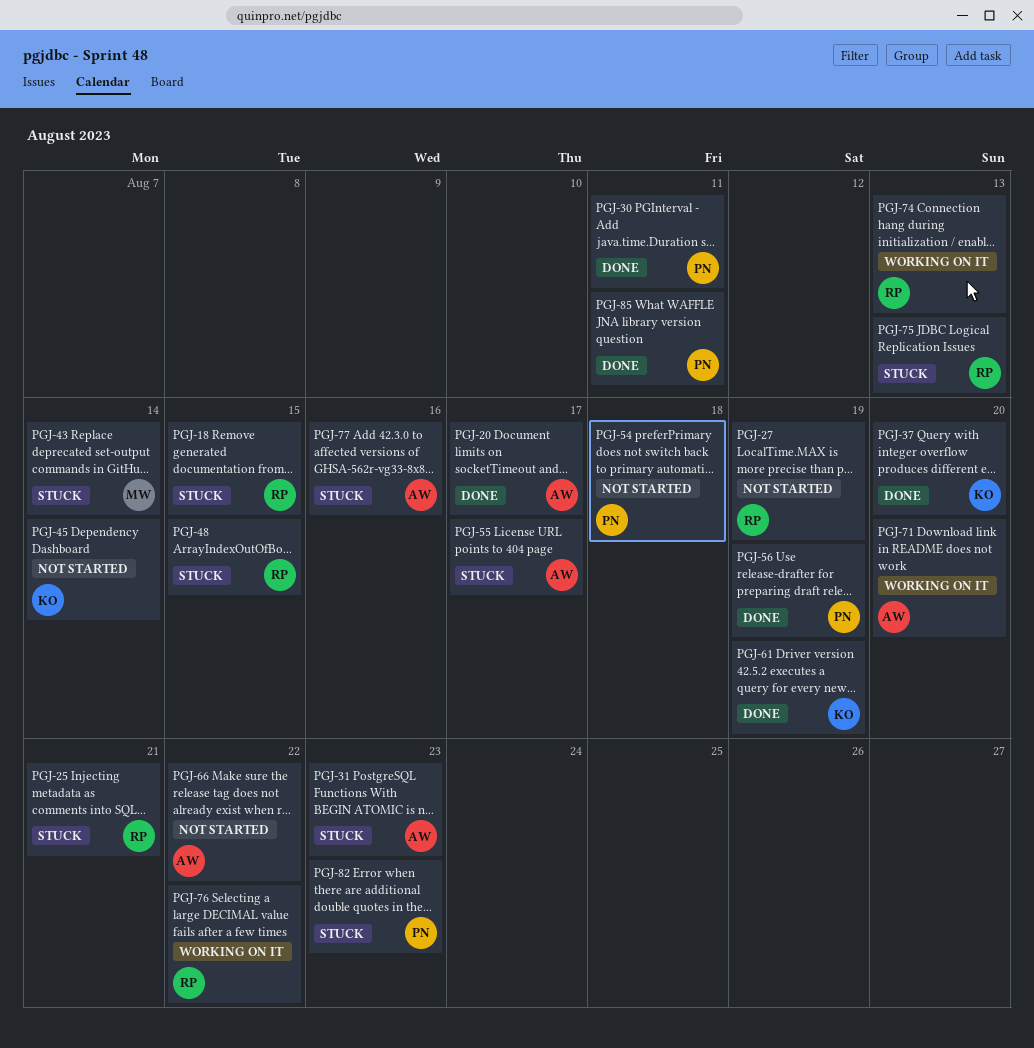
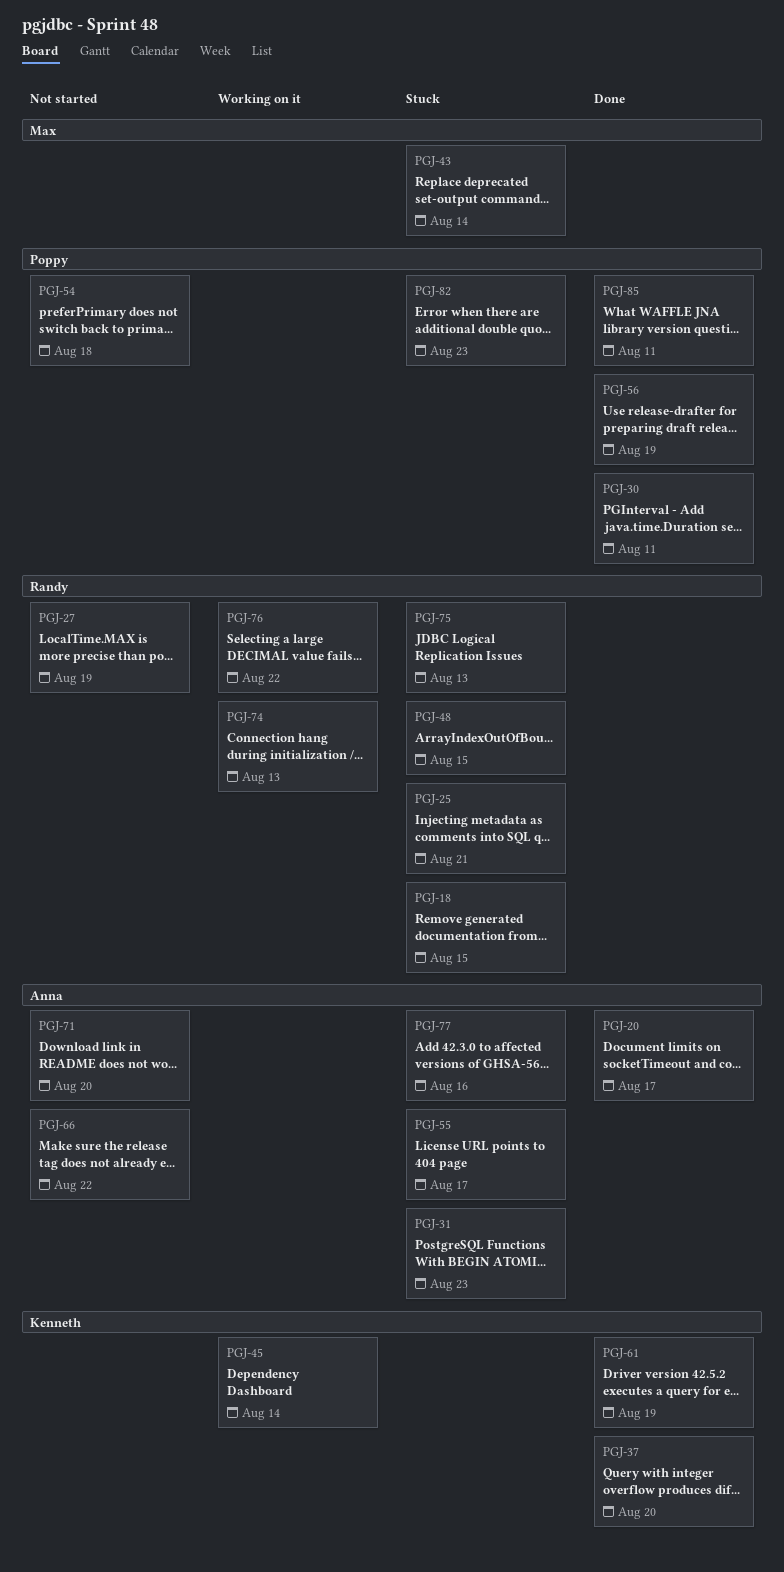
PGJ-45, status: Not started -> Working on it
PGJ-71, status: Working on it -> Not started

